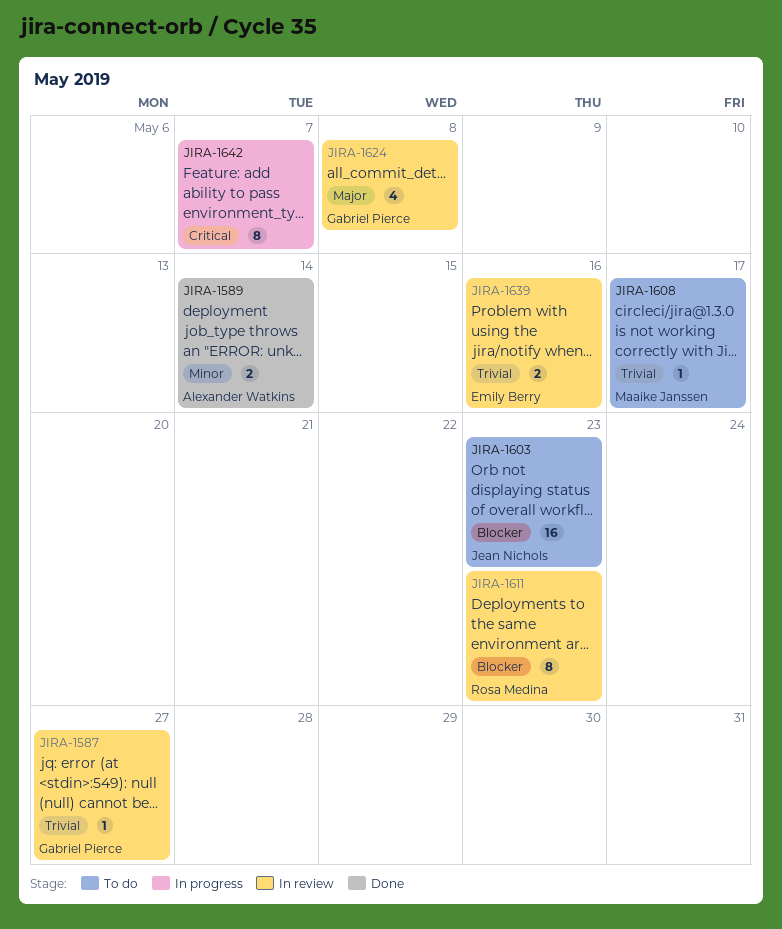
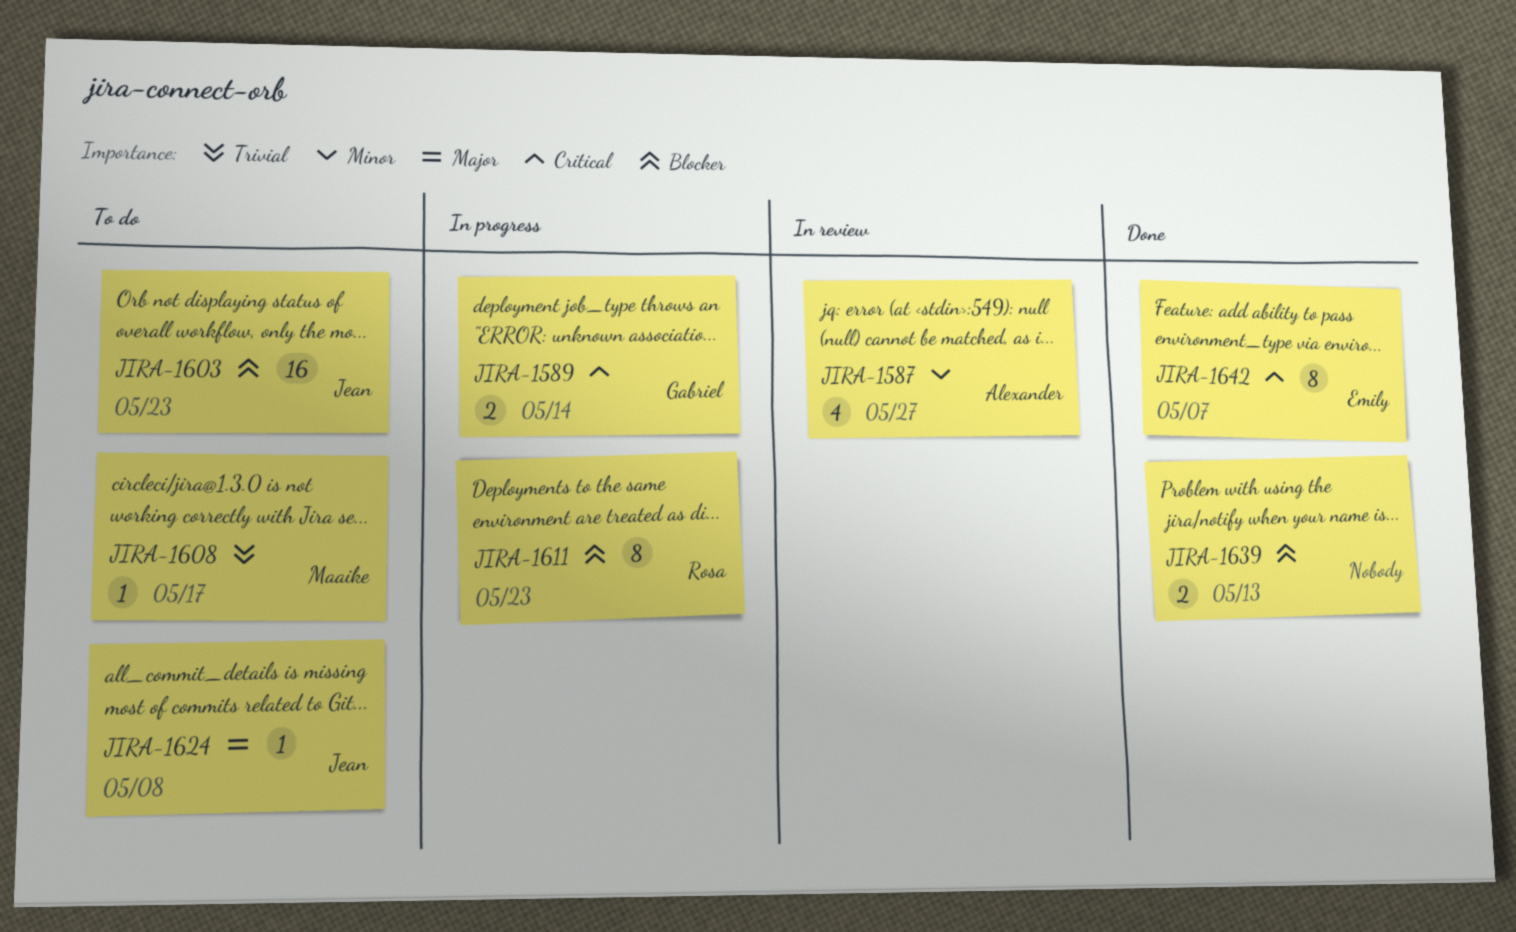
JIRA-1587, owner: Gabriel Pierce -> Alexander Watkins
JIRA-1587, priority: Trivial -> Minor
JIRA-1587, estimate: 1 -> 4
JIRA-1589, status: Done -> In progress
JIRA-1589, owner: Alexander Watkins -> Gabriel Pierce
JIRA-1589, priority: Minor -> Critical
JIRA-1611, status: In review -> In progress
JIRA-1624, status: In review -> To do
JIRA-1624, owner: Gabriel Pierce -> Jean Nichols
JIRA-1624, estimate: 4 -> 1
JIRA-1639, status: In review -> Done
JIRA-1639, owner: Emily Berry -> none
JIRA-1639, priority: Trivial -> Blocker
JIRA-1639, due: May 16 -> May 13
JIRA-1642, status: In progress -> Done
JIRA-1642, owner: none -> Emily Berry

